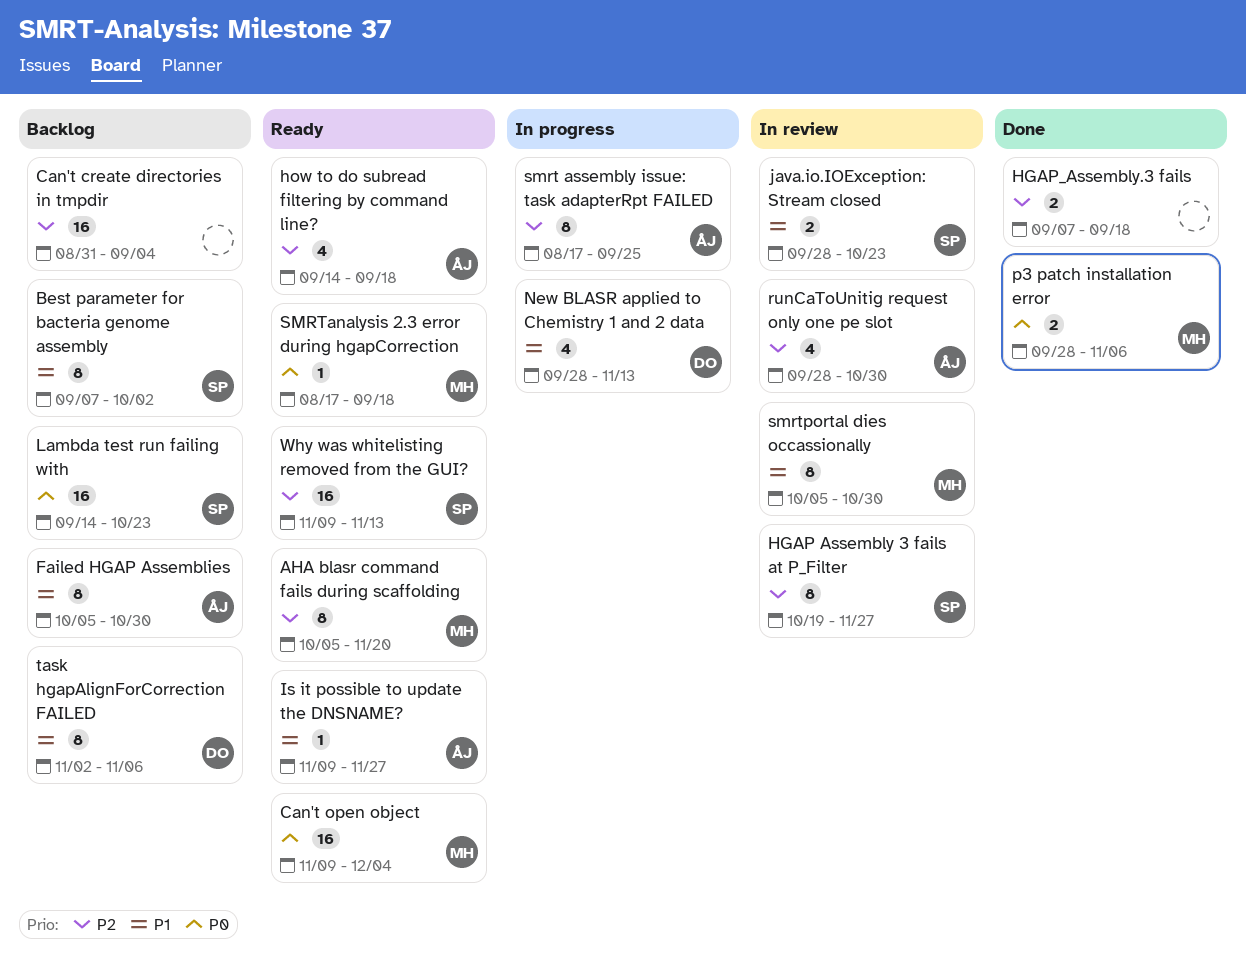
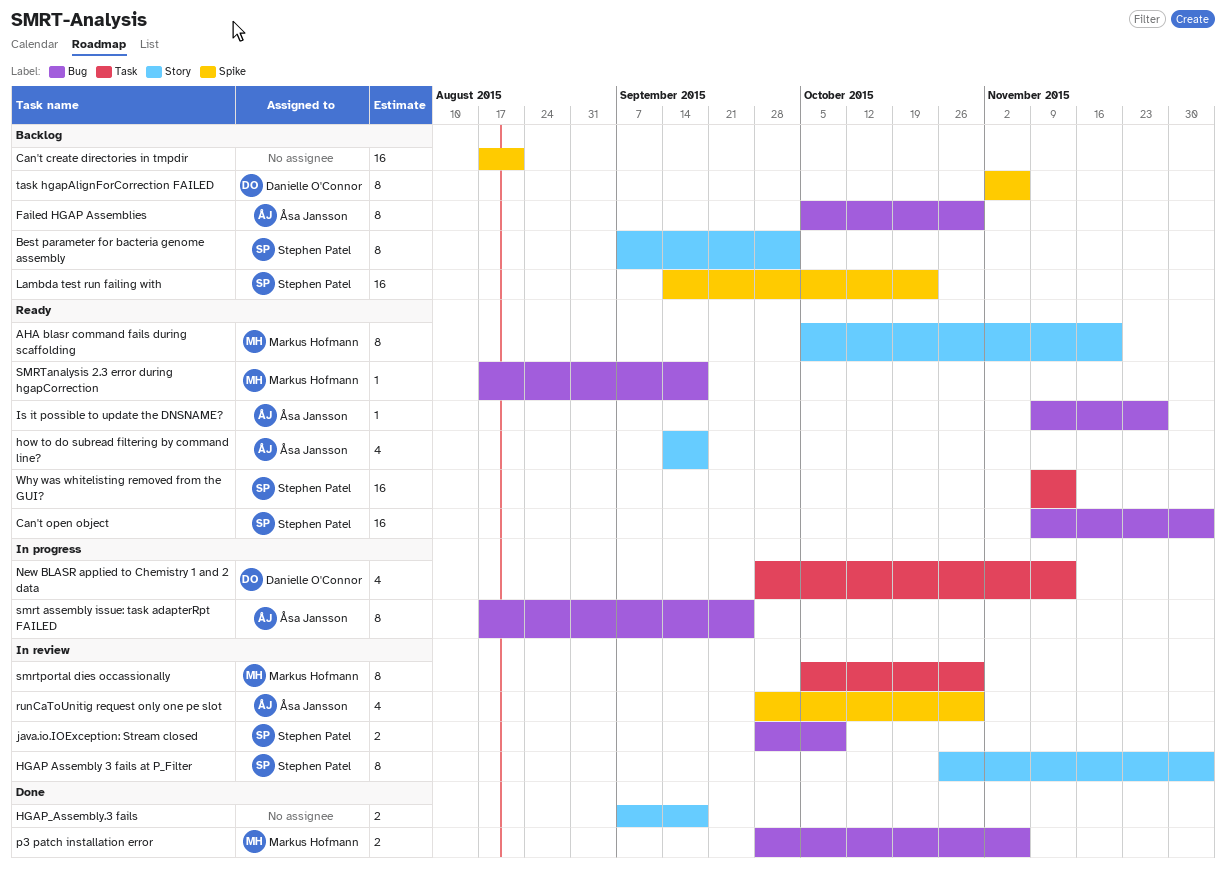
Can't create directories in tmpdir, start: Aug 31 -> Aug 17
Can't create directories in tmpdir, due: Sep 4 -> Aug 21
Can't open object, owner: Markus Hofmann -> Stephen Patel
HGAP Assembly 3 fails at P_Filter, start: Oct 19 -> Oct 26
HGAP Assembly 3 fails at P_Filter, due: Nov 27 -> Dec 4
java.io.IOException: Stream closed, due: Oct 23 -> Oct 9

